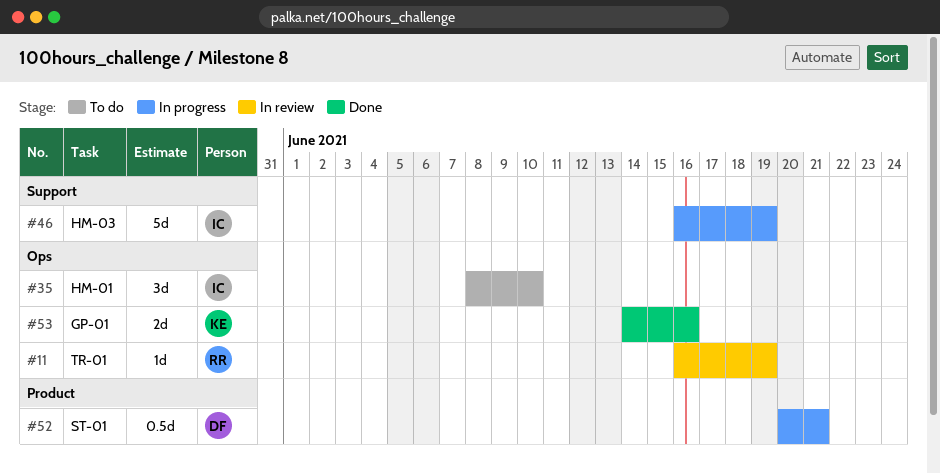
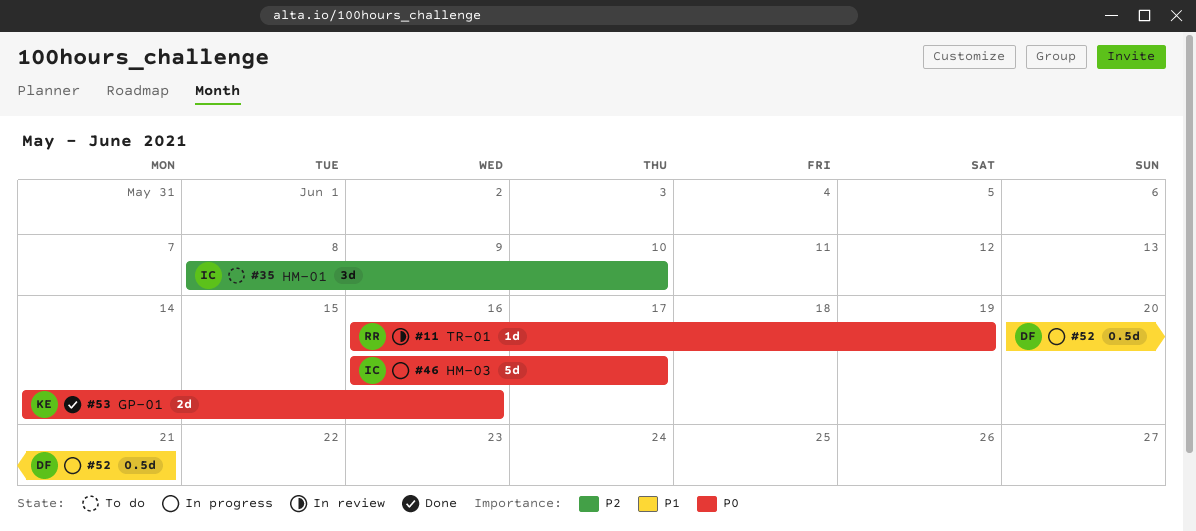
#46, due: Jun 19 -> Jun 17

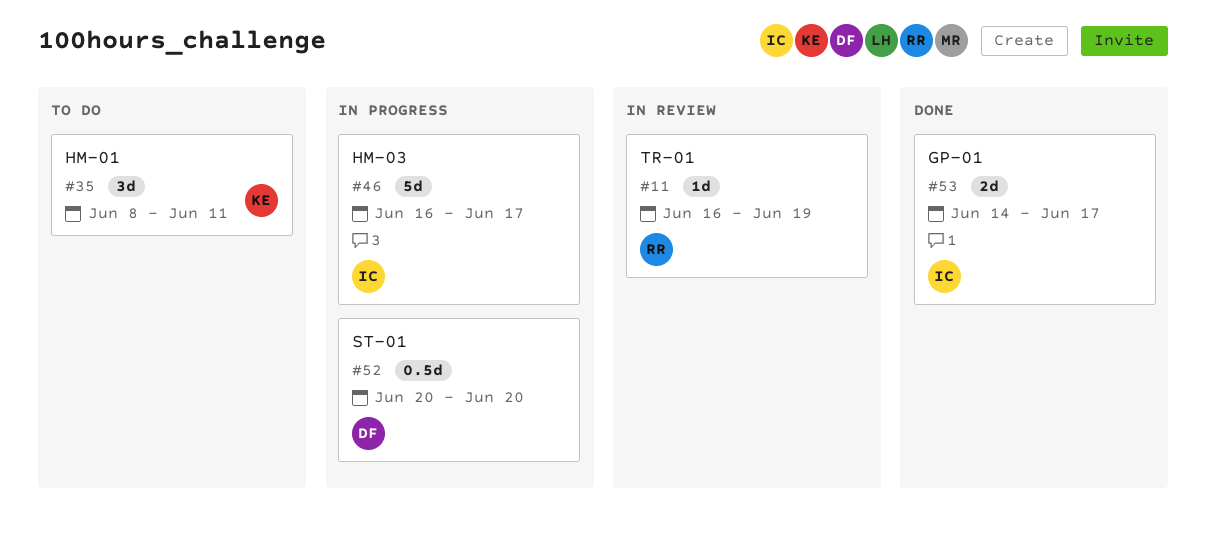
#35, owner: IC -> KE
#35, due: Jun 10 -> Jun 11
#52, due: Jun 21 -> Jun 20
#53, owner: KE -> IC
#53, due: Jun 16 -> Jun 17

